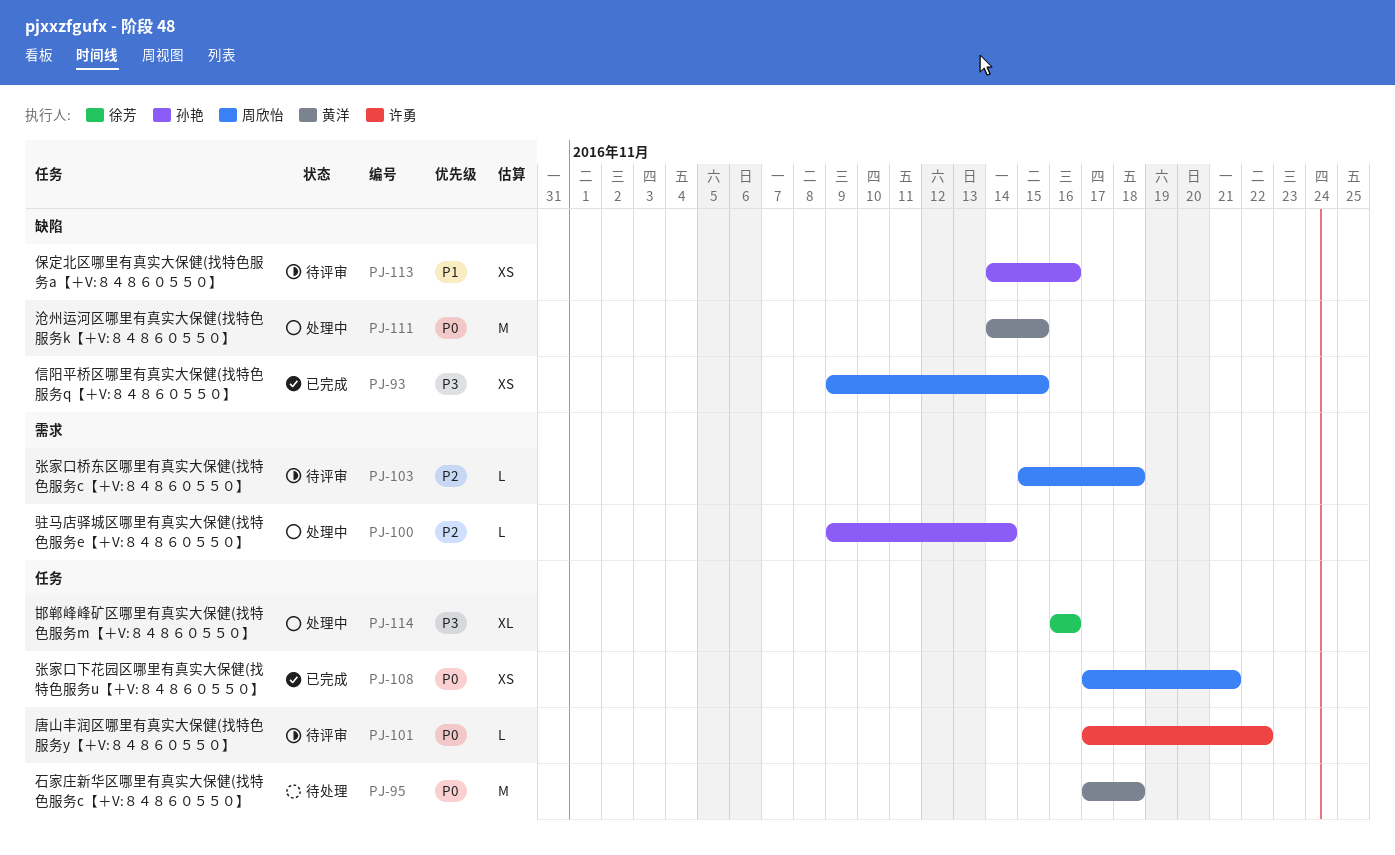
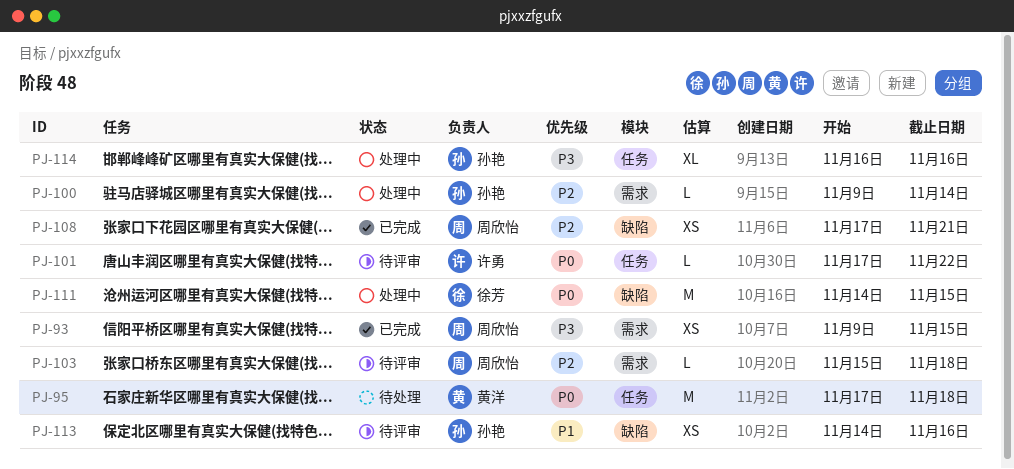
PJ-93, label: 缺陷 -> 需求
PJ-108, priority: P0 -> P2
PJ-108, label: 任务 -> 缺陷
PJ-111, owner: 黄洋 -> 徐芳
PJ-114, owner: 徐芳 -> 孙艳

